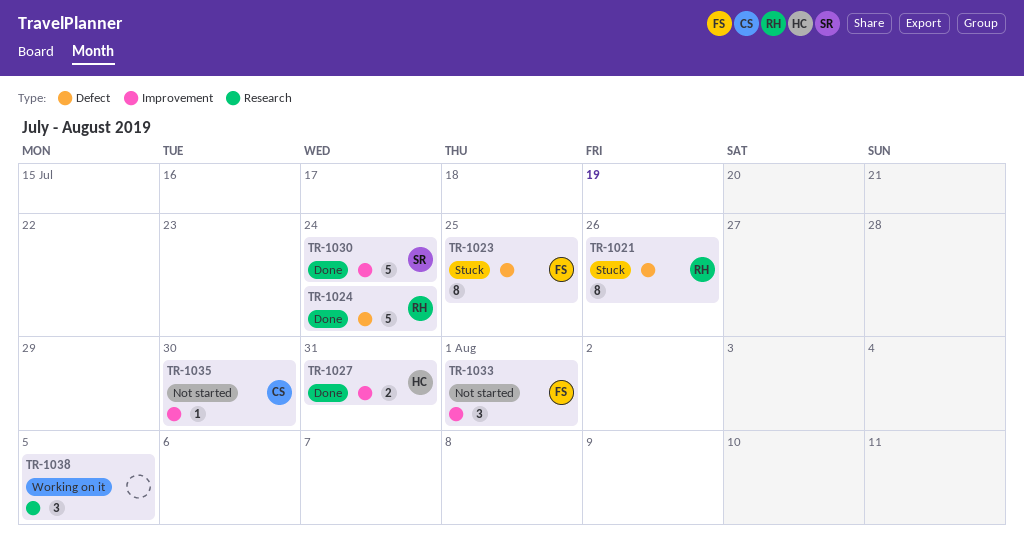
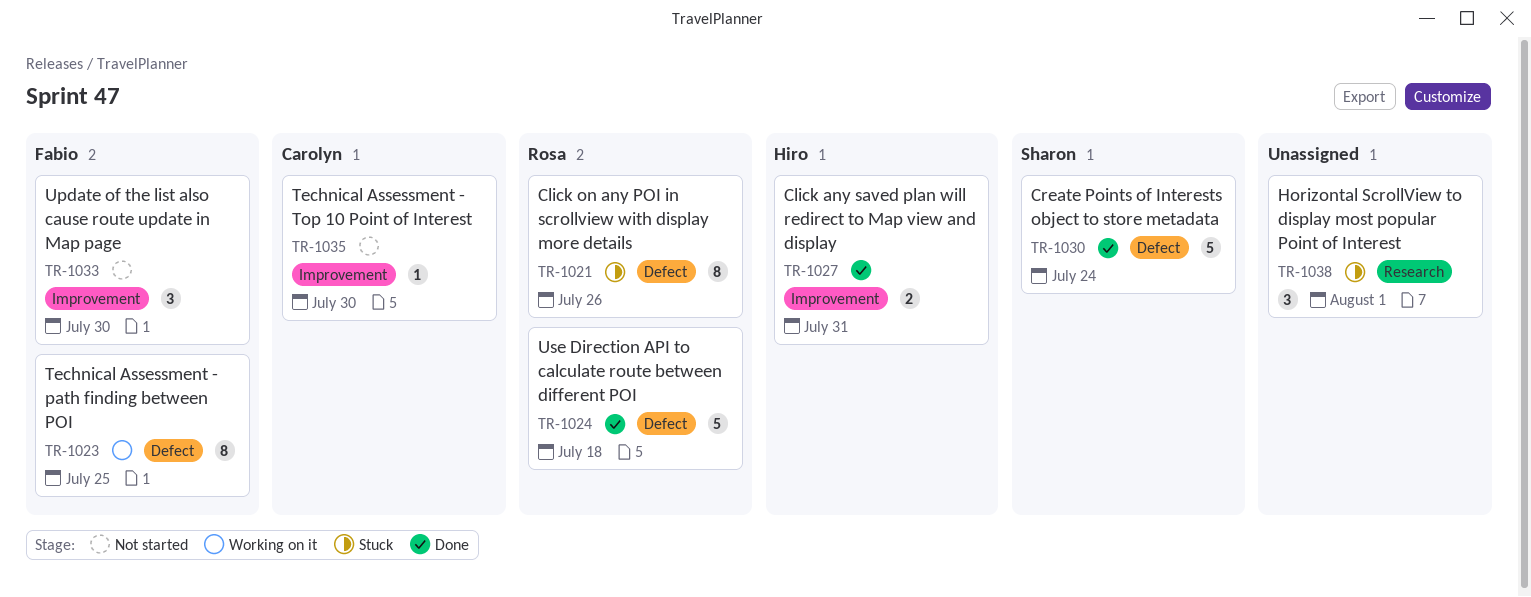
TR-1023, status: Stuck -> Working on it
TR-1024, due: Jul 24 -> Jul 18
TR-1030, label: Improvement -> Defect
TR-1033, due: Aug 1 -> Jul 30
TR-1038, status: Working on it -> Stuck
TR-1038, due: Aug 5 -> Aug 1

